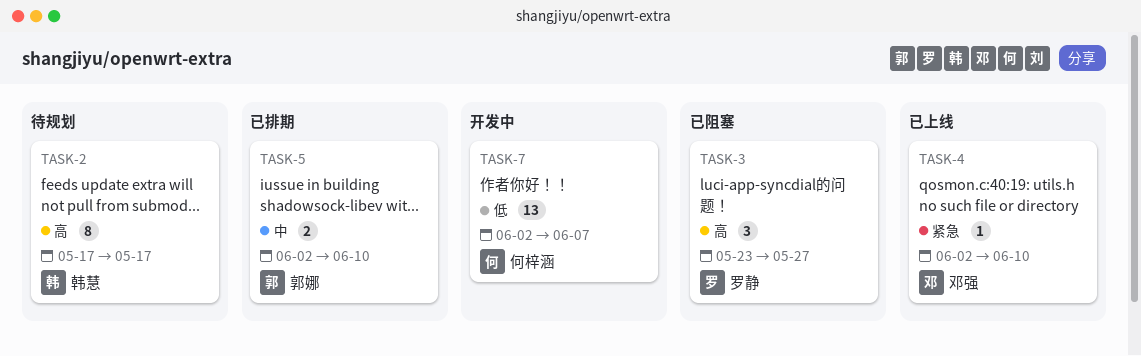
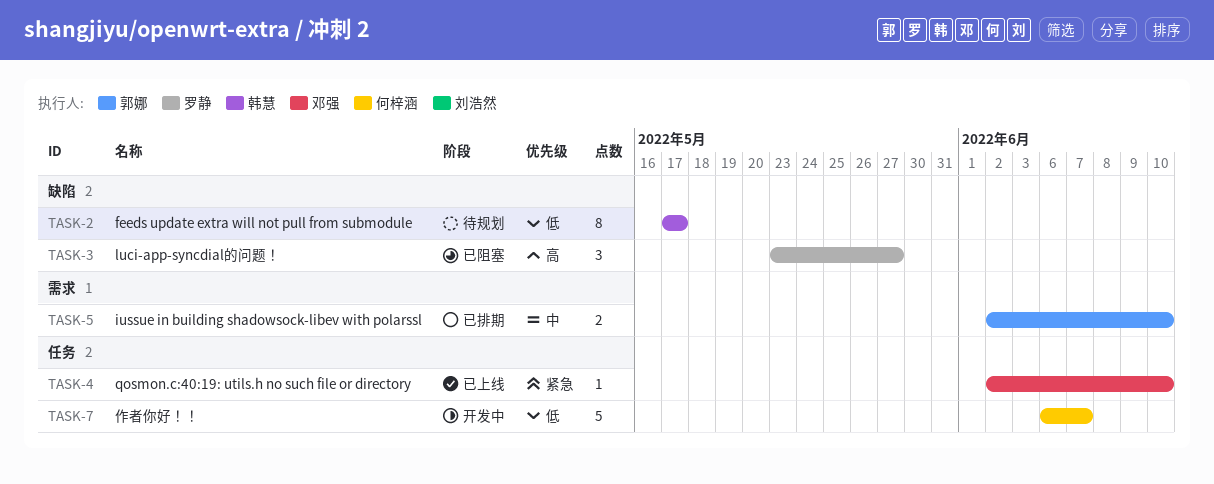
TASK-2, priority: 高 -> 低
TASK-7, estimate: 13 -> 5
TASK-7, start: Jun 2 -> Jun 6

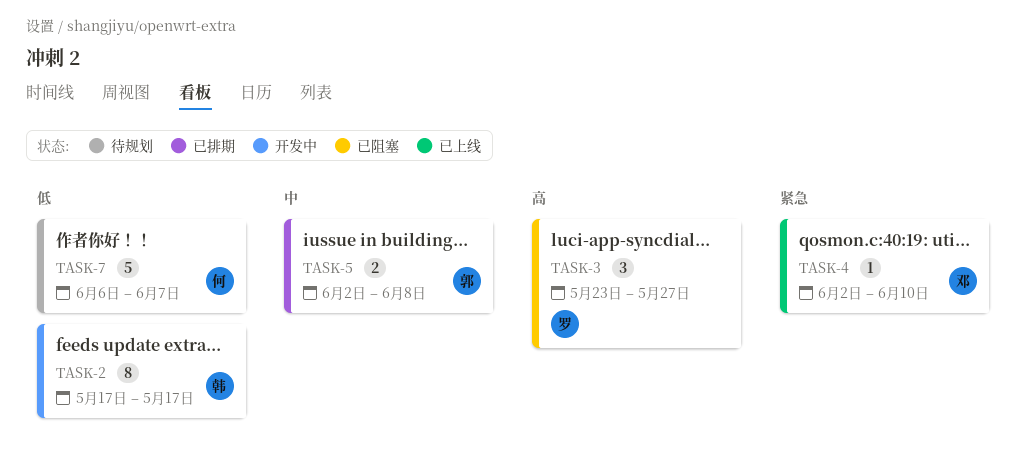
TASK-2, status: 待规划 -> 开发中
TASK-5, due: Jun 10 -> Jun 8
TASK-7, status: 开发中 -> 待规划

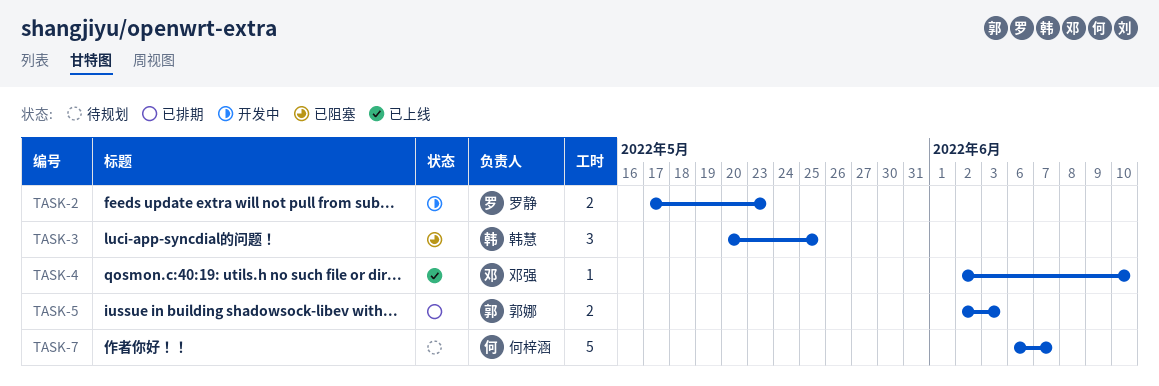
TASK-2, owner: 韩慧 -> 罗静
TASK-2, estimate: 8 -> 2
TASK-2, due: May 17 -> May 23
TASK-3, owner: 罗静 -> 韩慧
TASK-3, start: May 23 -> May 20
TASK-3, due: May 27 -> May 25
TASK-5, due: Jun 8 -> Jun 3

